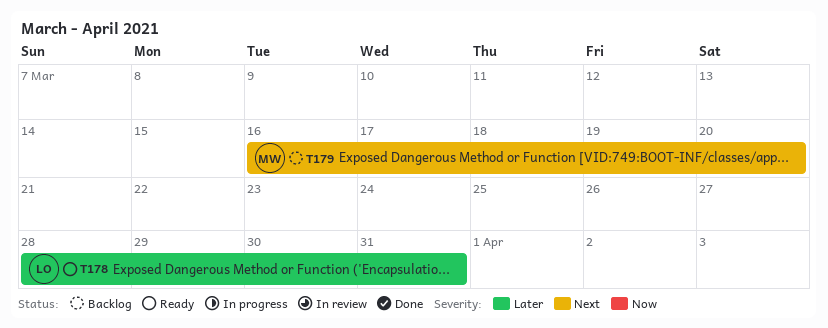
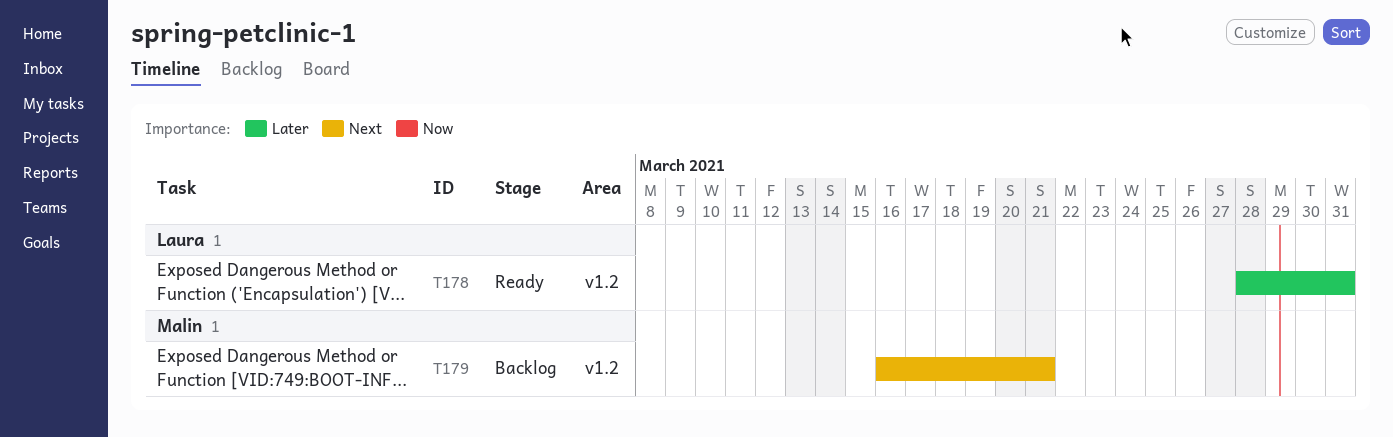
T179, due: Mar 20 -> Mar 21

